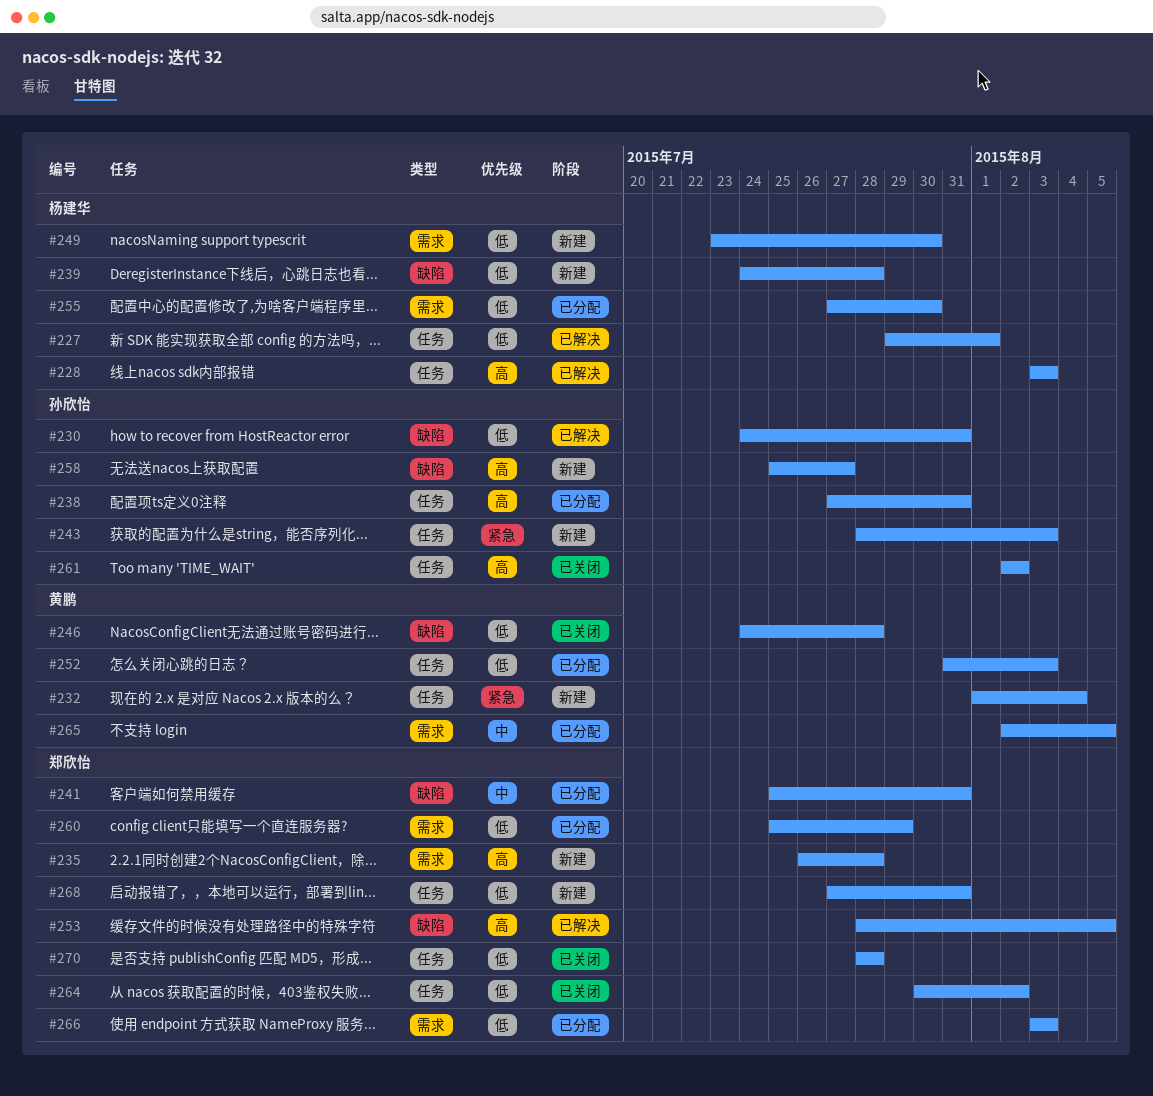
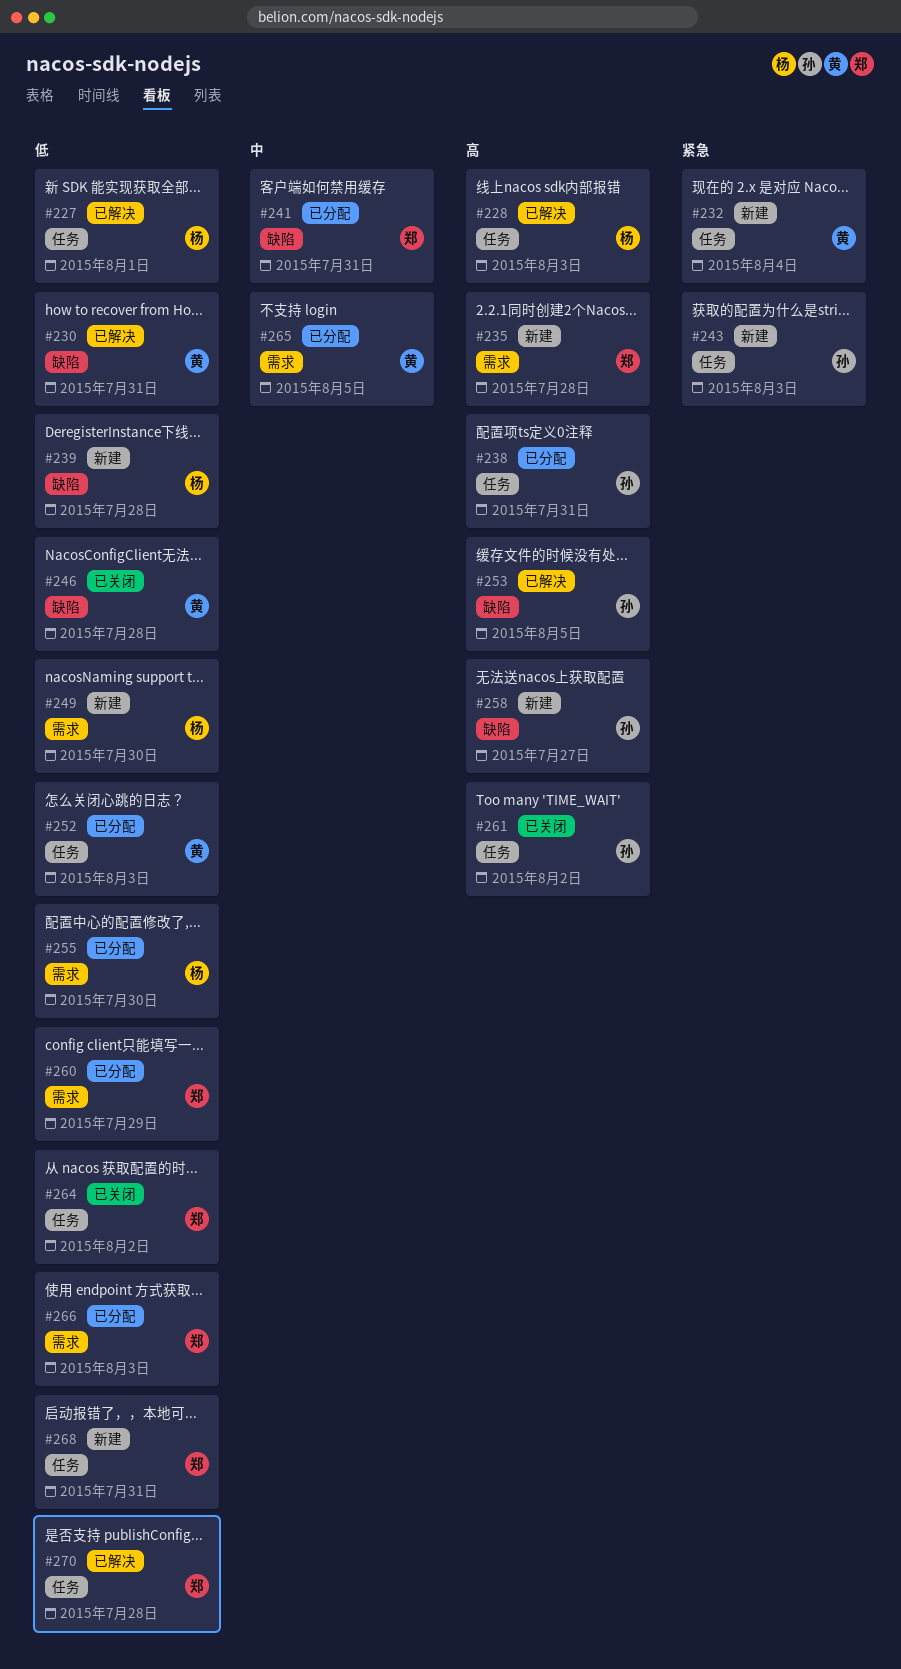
#230, owner: 孙欣怡 -> 黄鹏
#253, owner: 郑欣怡 -> 孙欣怡
#270, status: 已关闭 -> 已解决

